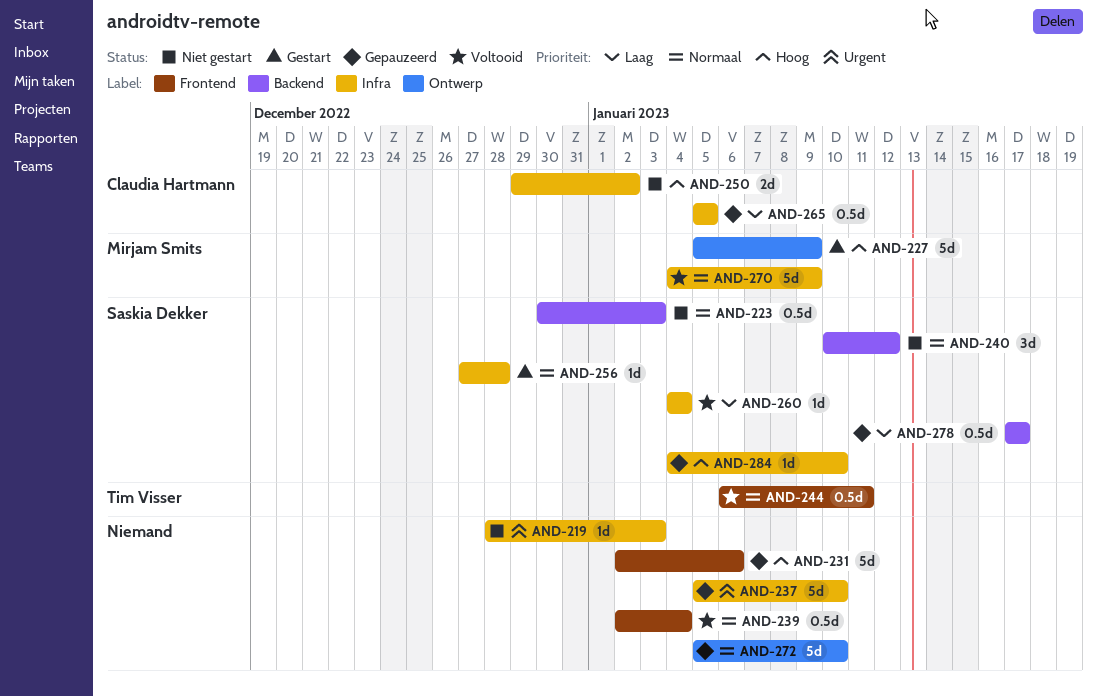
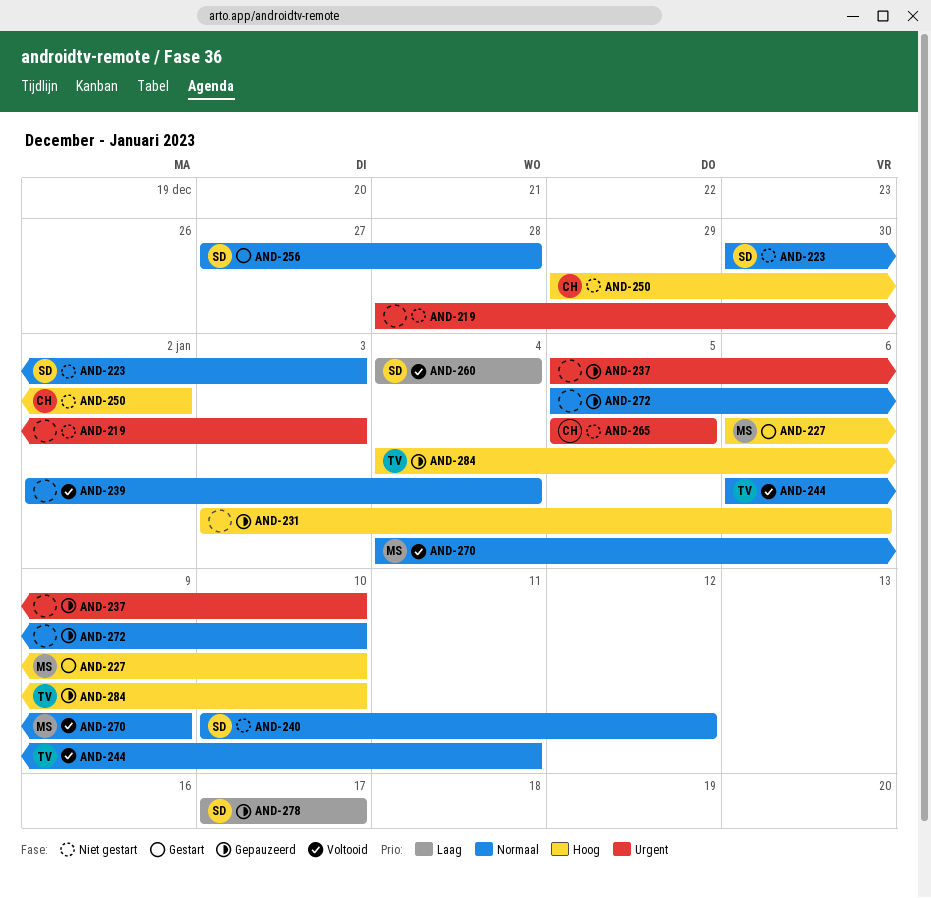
AND-227, start: Jan 5 -> Jan 6
AND-227, due: Jan 9 -> Jan 10
AND-231, start: Jan 2 -> Jan 3
AND-265, status: Gepauzeerd -> Niet gestart
AND-265, priority: Laag -> Urgent
AND-284, owner: Saskia Dekker -> Tim Visser

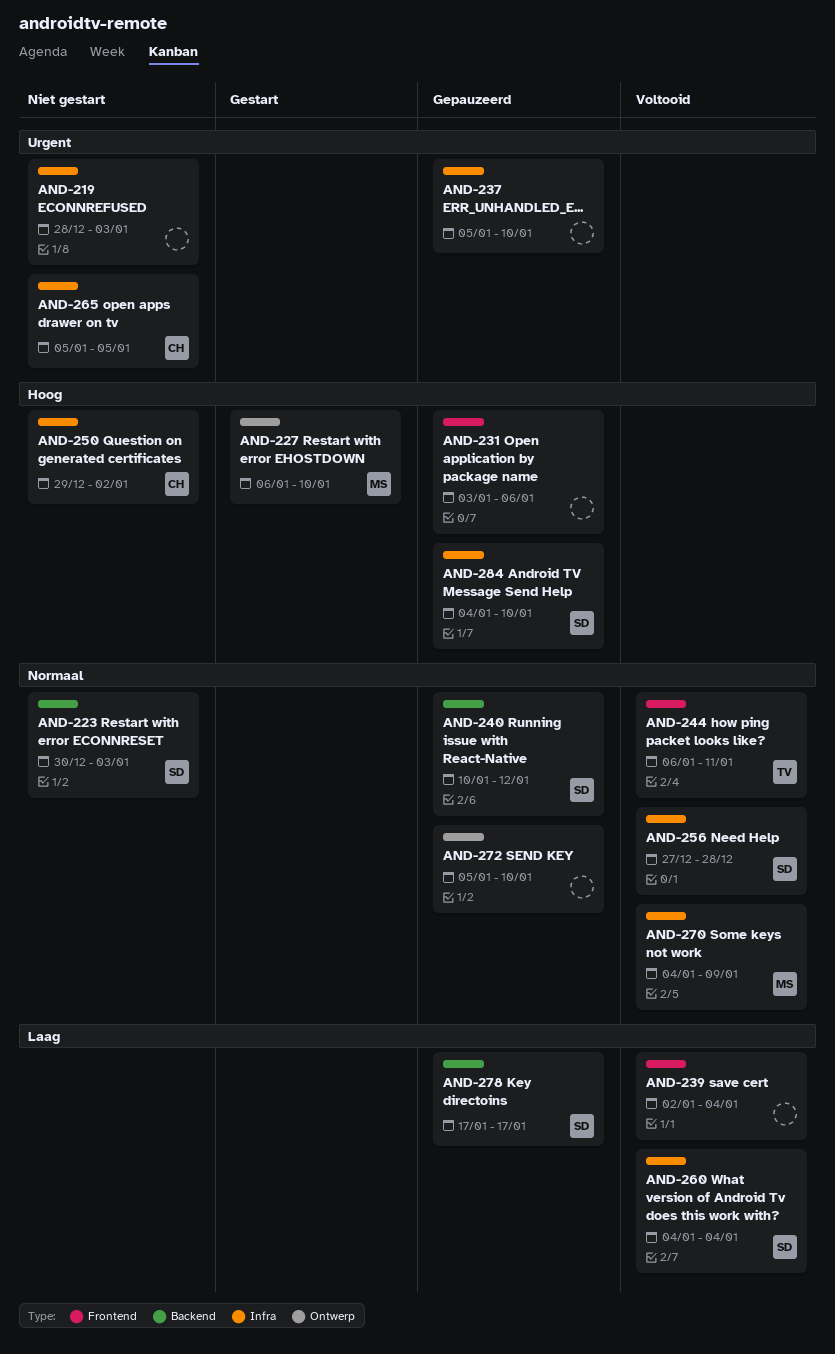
AND-239, priority: Normaal -> Laag
AND-240, status: Niet gestart -> Gepauzeerd
AND-256, status: Gestart -> Voltooid
AND-284, owner: TV -> SD

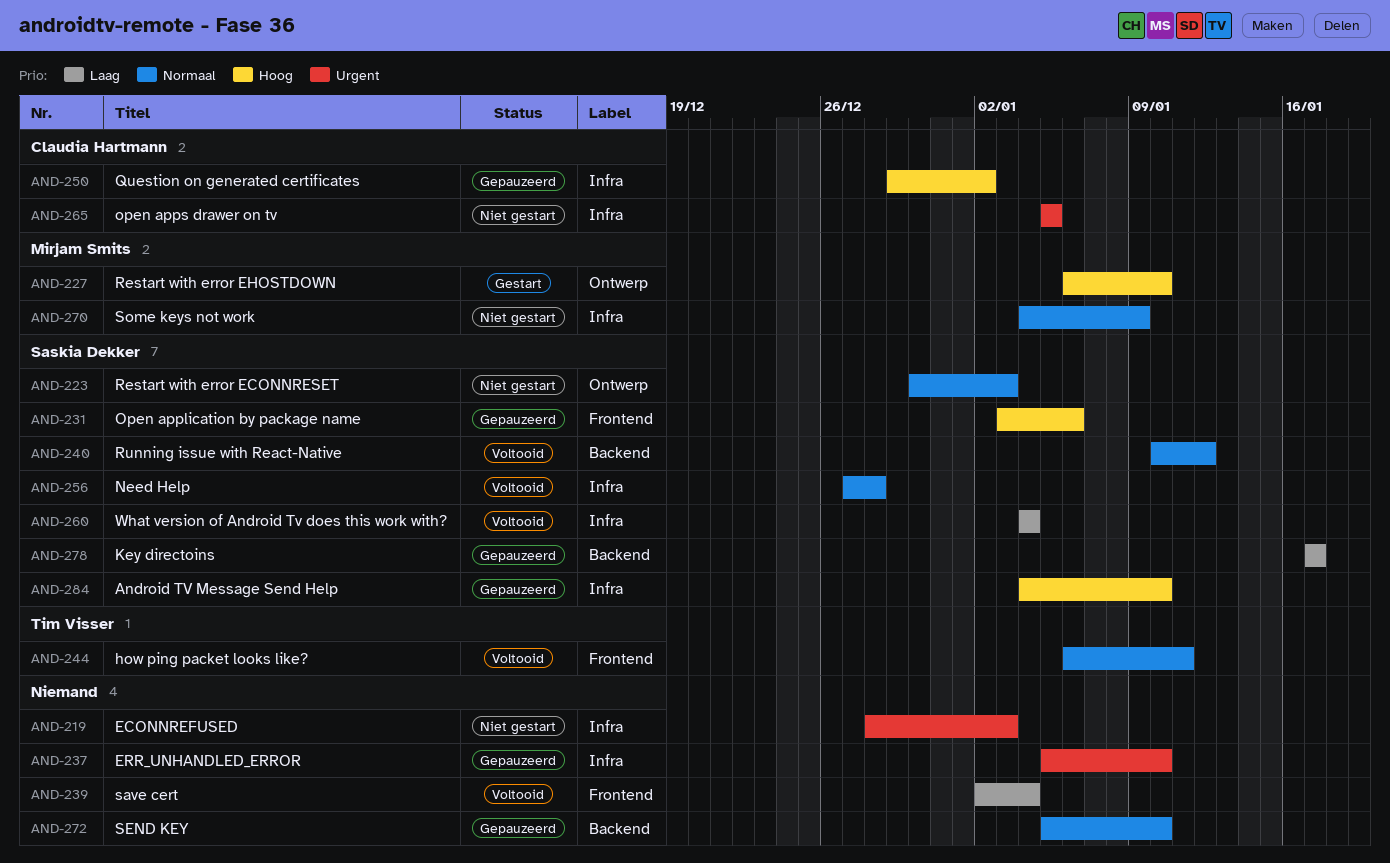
AND-223, label: Backend -> Ontwerp
AND-231, owner: none -> Saskia Dekker
AND-240, status: Gepauzeerd -> Voltooid
AND-250, status: Niet gestart -> Gepauzeerd
AND-270, status: Voltooid -> Niet gestart
AND-272, label: Ontwerp -> Backend

